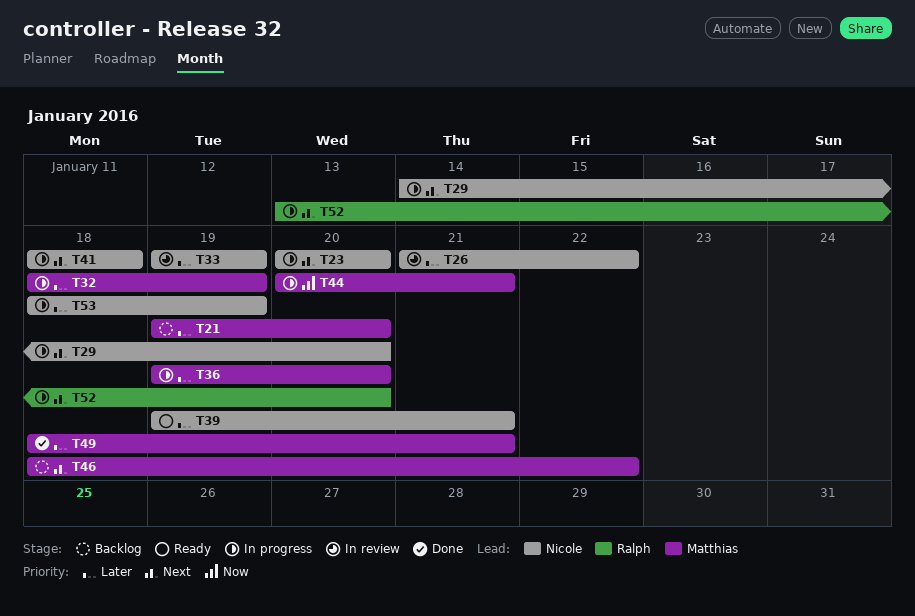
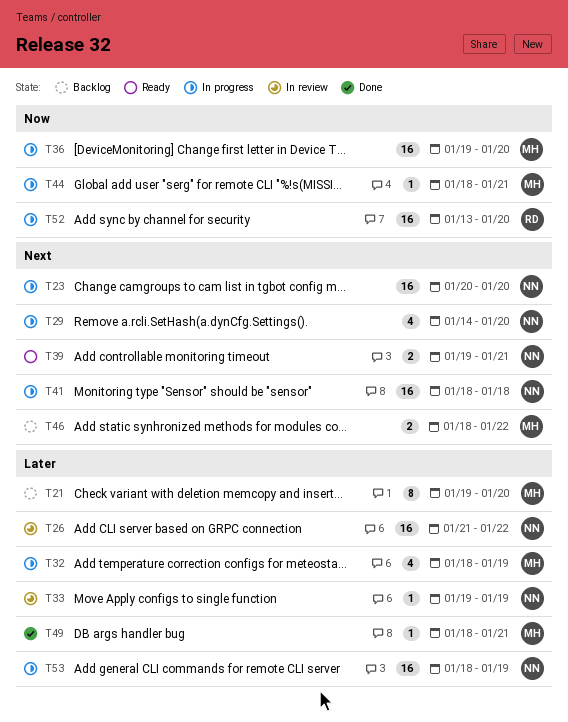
T36, priority: Later -> Now
T39, priority: Later -> Next
T44, start: Jan 20 -> Jan 18
T52, priority: Next -> Now

